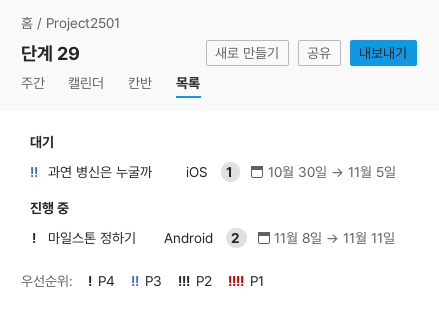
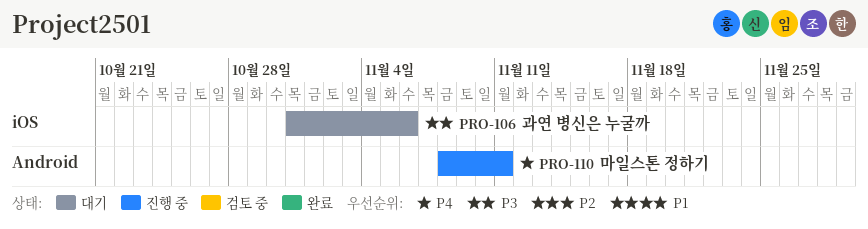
과연 병신은 누굴까, start: Oct 30 -> Oct 31
과연 병신은 누굴까, due: Nov 5 -> Nov 6

